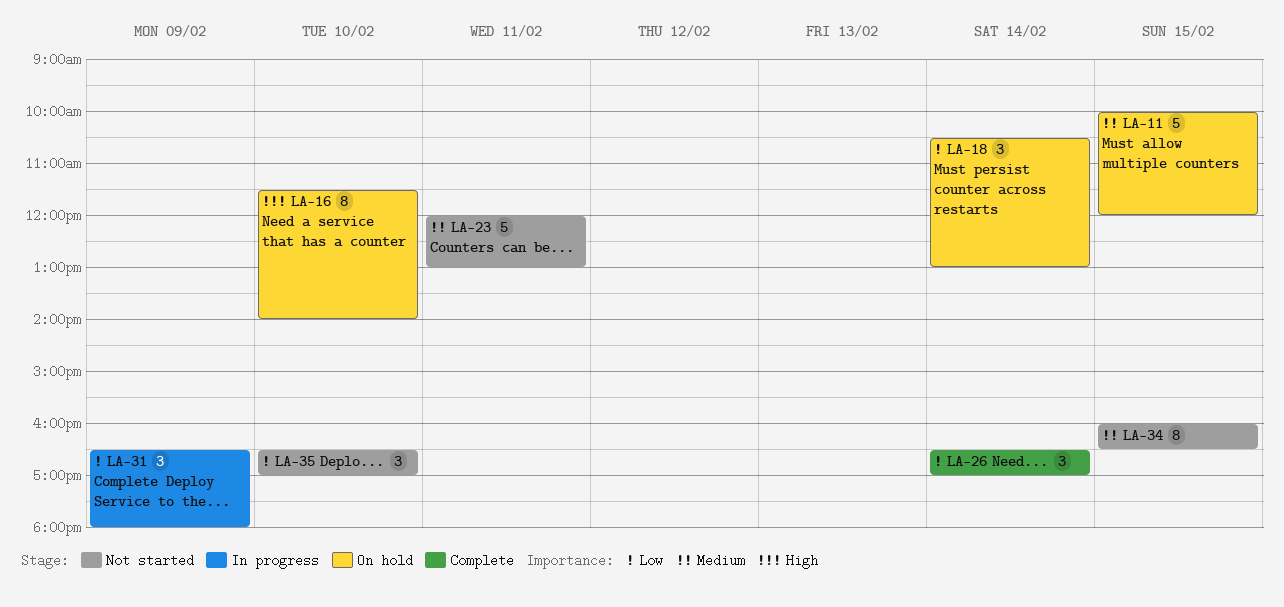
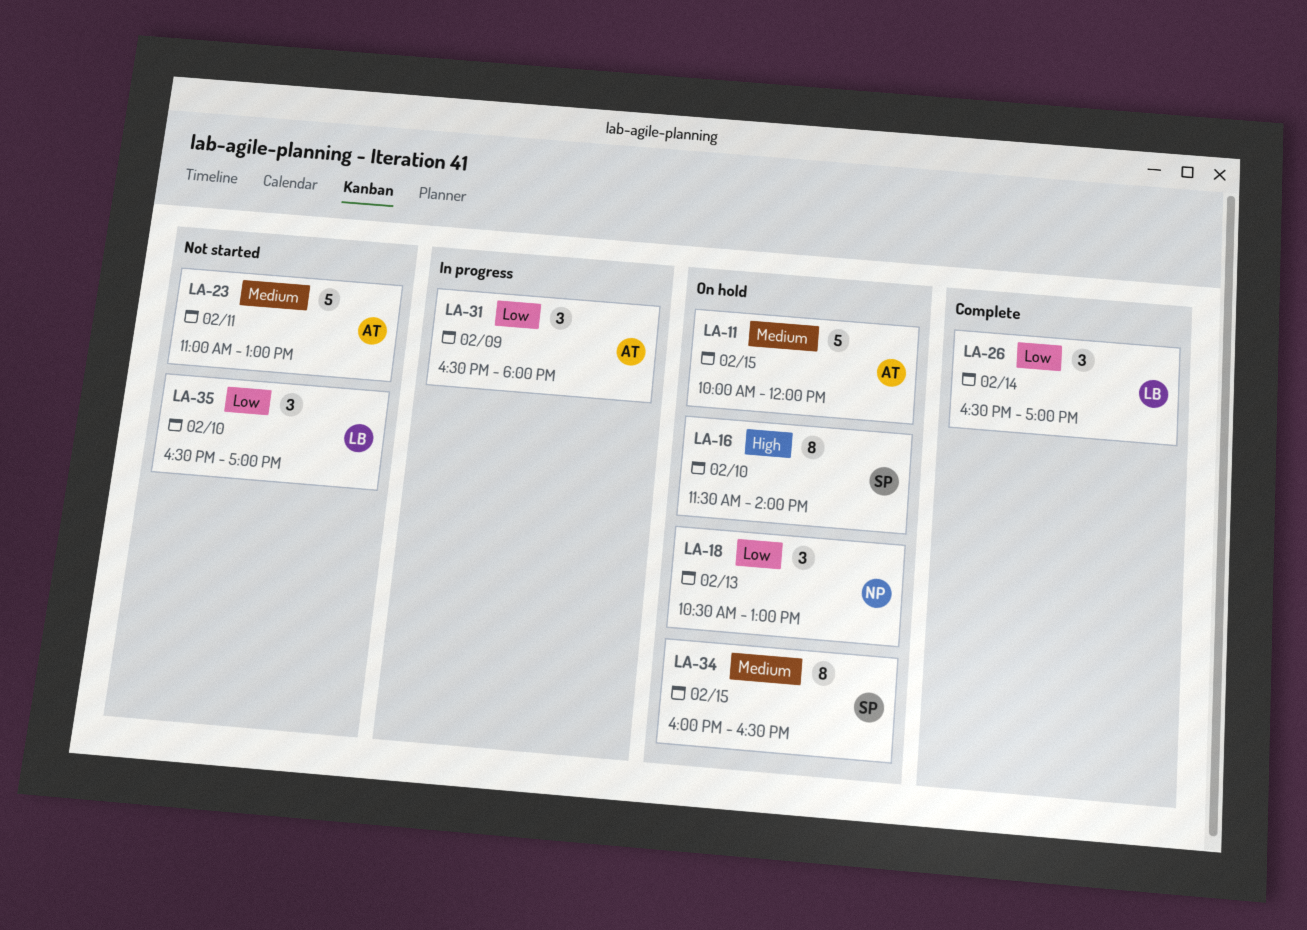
LA-18, day: Feb 14 -> Feb 13
LA-23, begins: 12:00 -> 11:00
LA-34, status: Not started -> On hold

